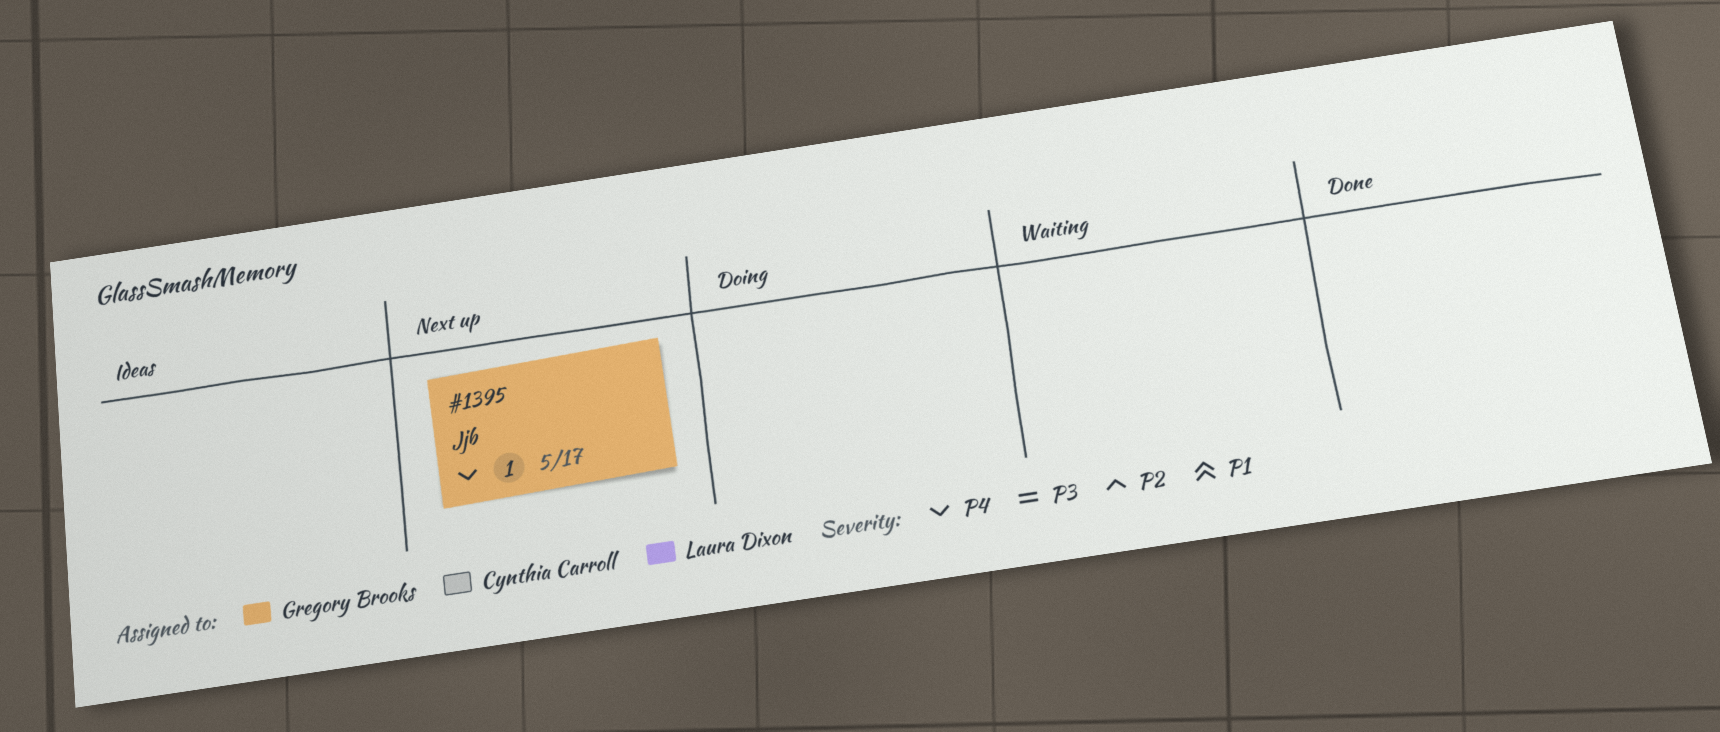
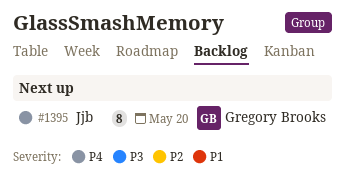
#1395, estimate: 1 -> 8
#1395, due: May 17 -> May 20

